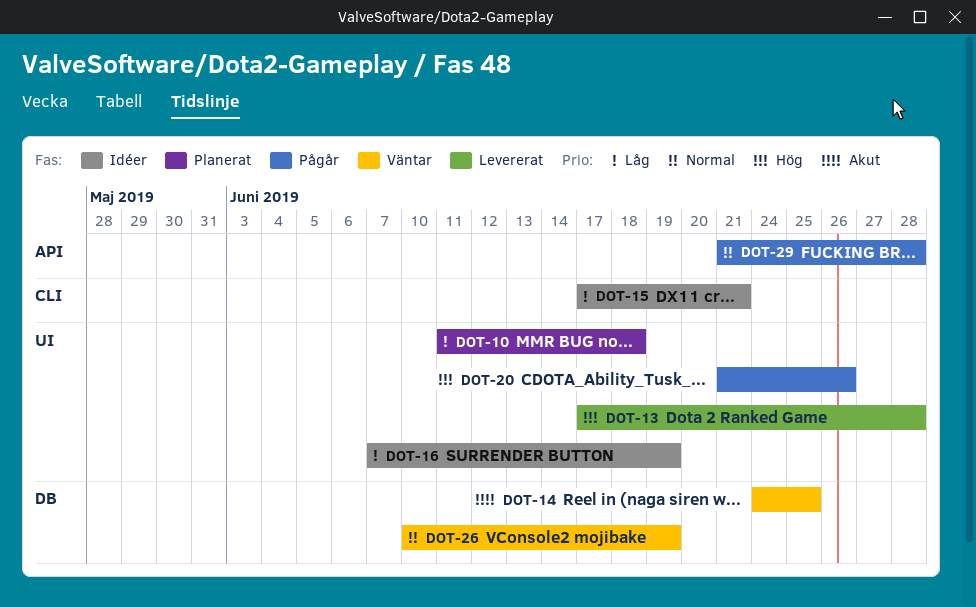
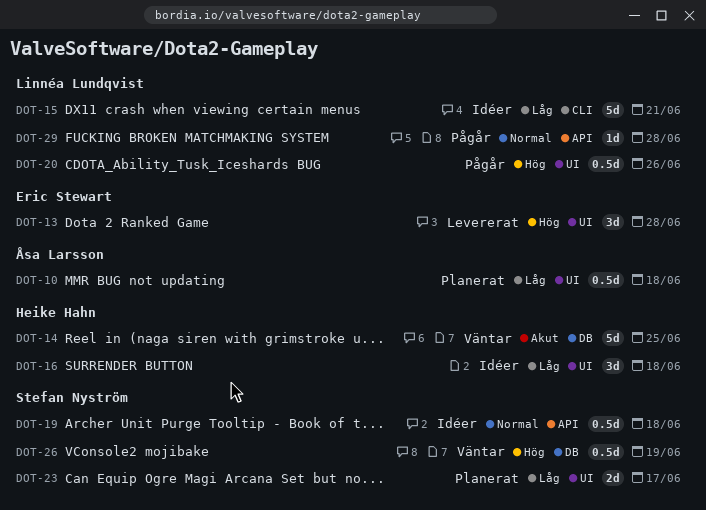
DOT-16, due: Jun 19 -> Jun 18
DOT-19: none -> present
DOT-23: none -> present
DOT-26, priority: Normal -> Hög

